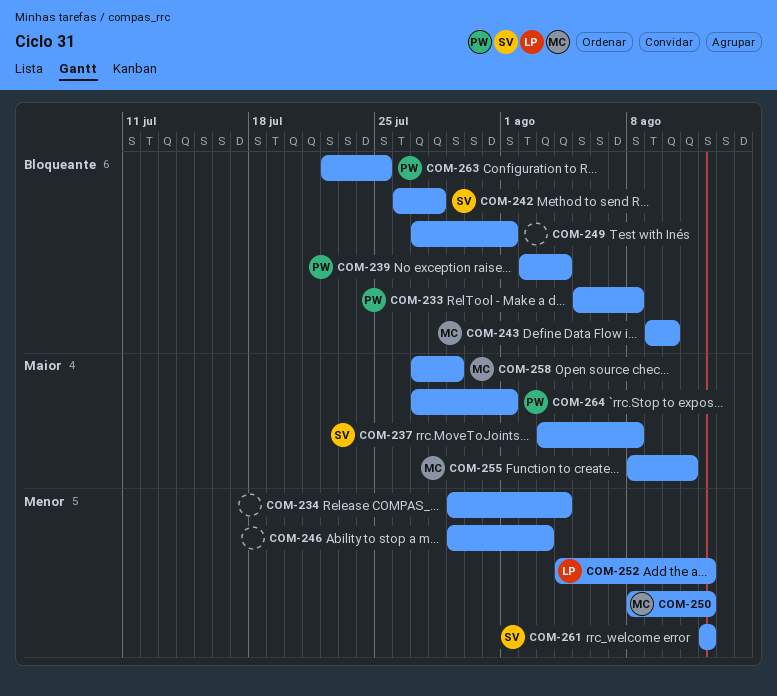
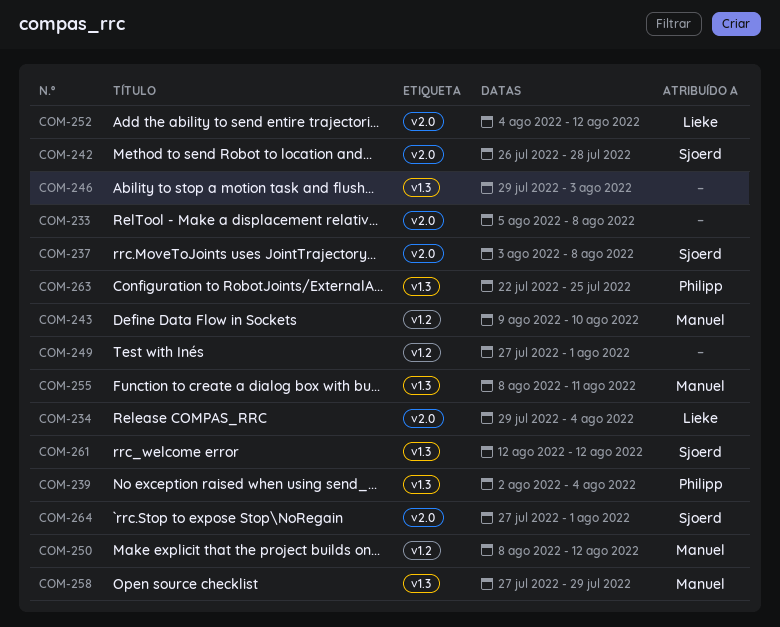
COM-233, owner: Philipp -> none
COM-234, owner: none -> Lieke
COM-264, owner: Philipp -> Sjoerd

